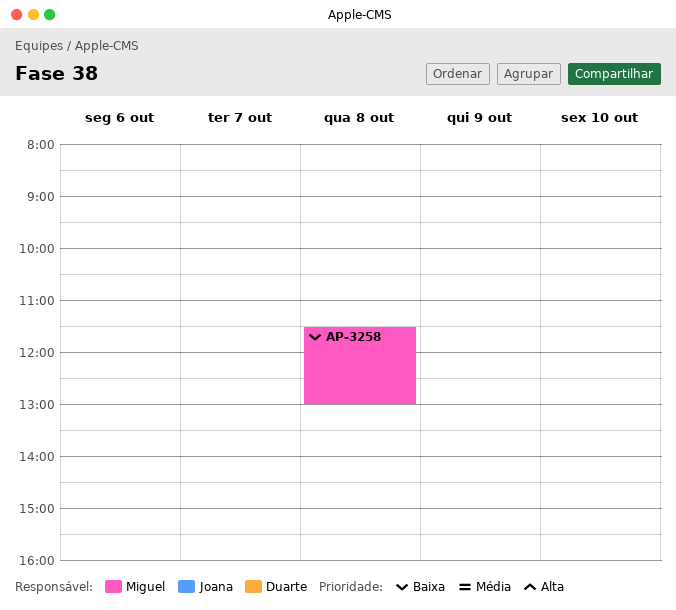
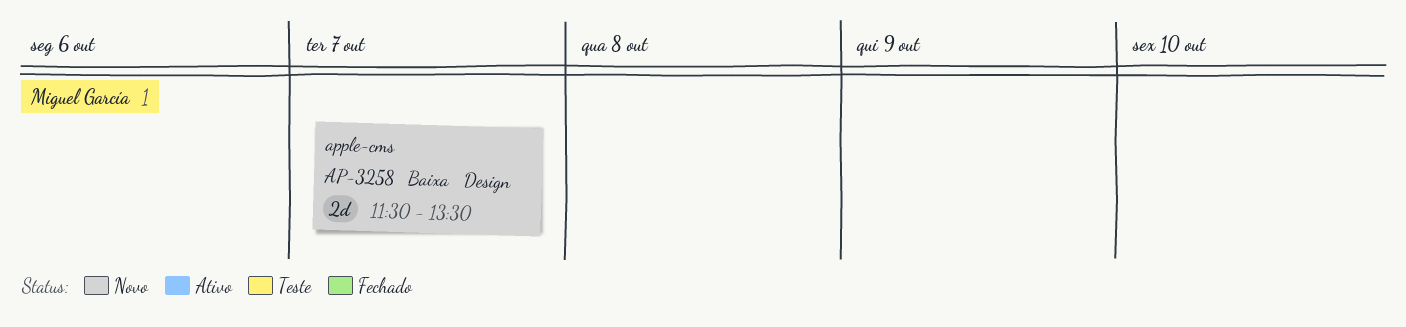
AP-3258, day: Oct 8 -> Oct 7
AP-3258, ends: 13:00 -> 13:30

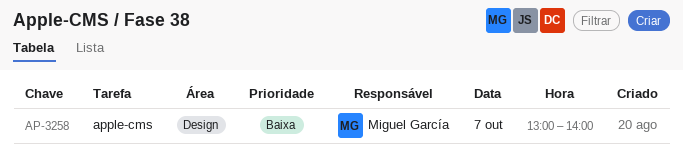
AP-3258, begins: 11:30 -> 13:00
AP-3258, ends: 13:30 -> 14:00

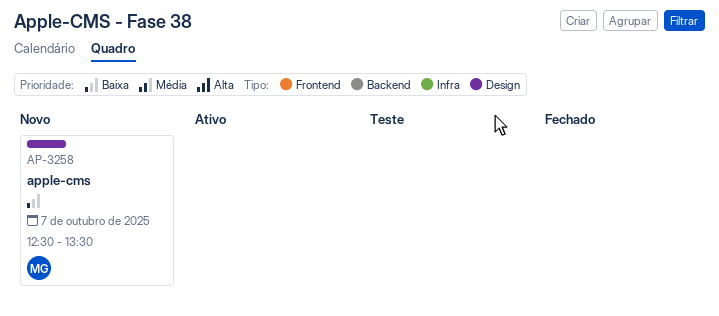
AP-3258, begins: 13:00 -> 12:30
AP-3258, ends: 14:00 -> 13:30

